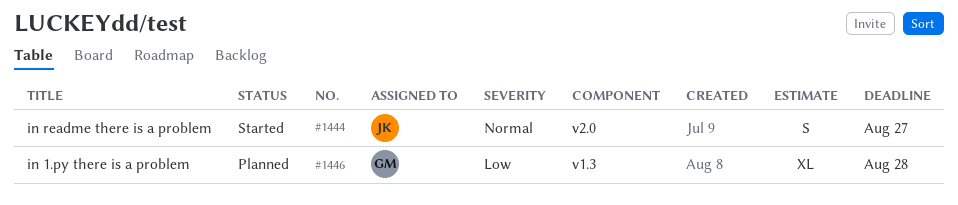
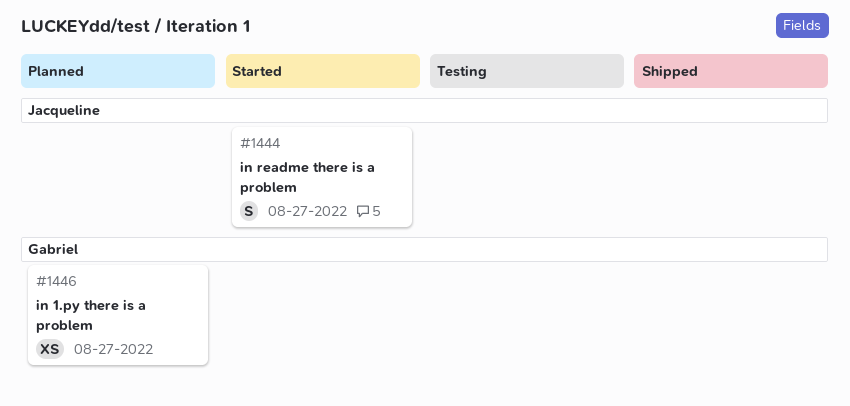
#1446, estimate: XL -> XS
#1446, due: Aug 28 -> Aug 27

